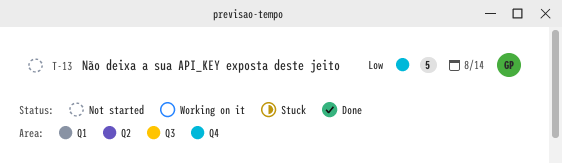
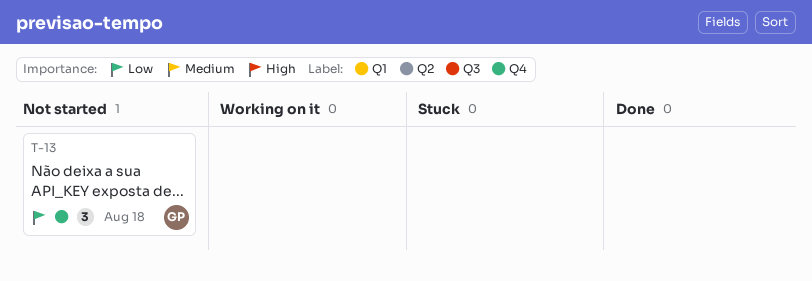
T-13, estimate: 5 -> 3
T-13, due: Aug 14 -> Aug 18

